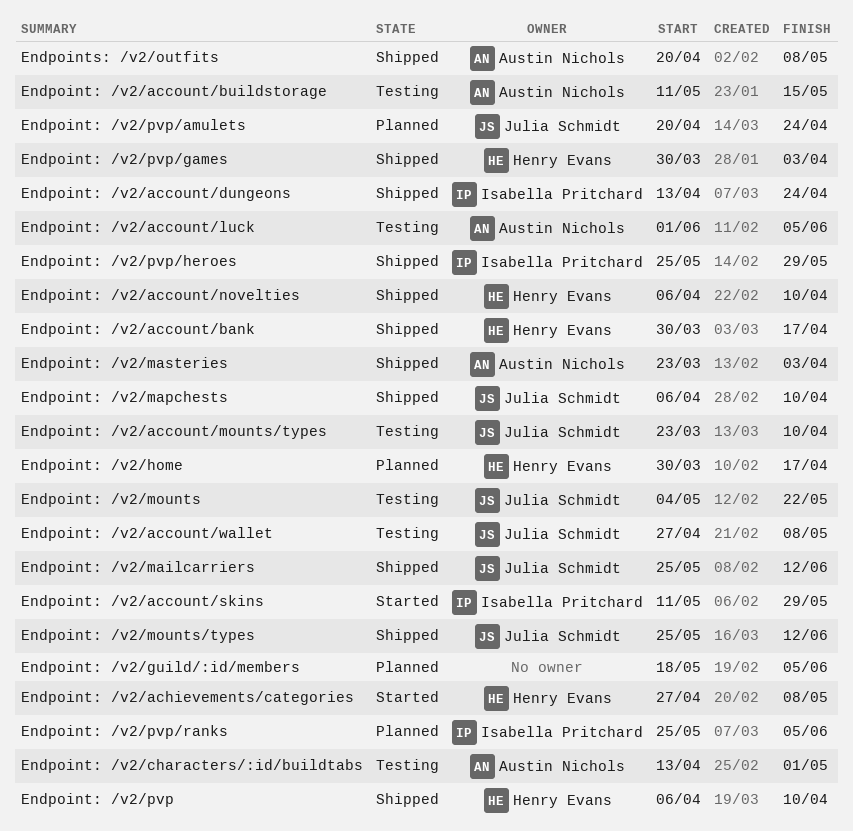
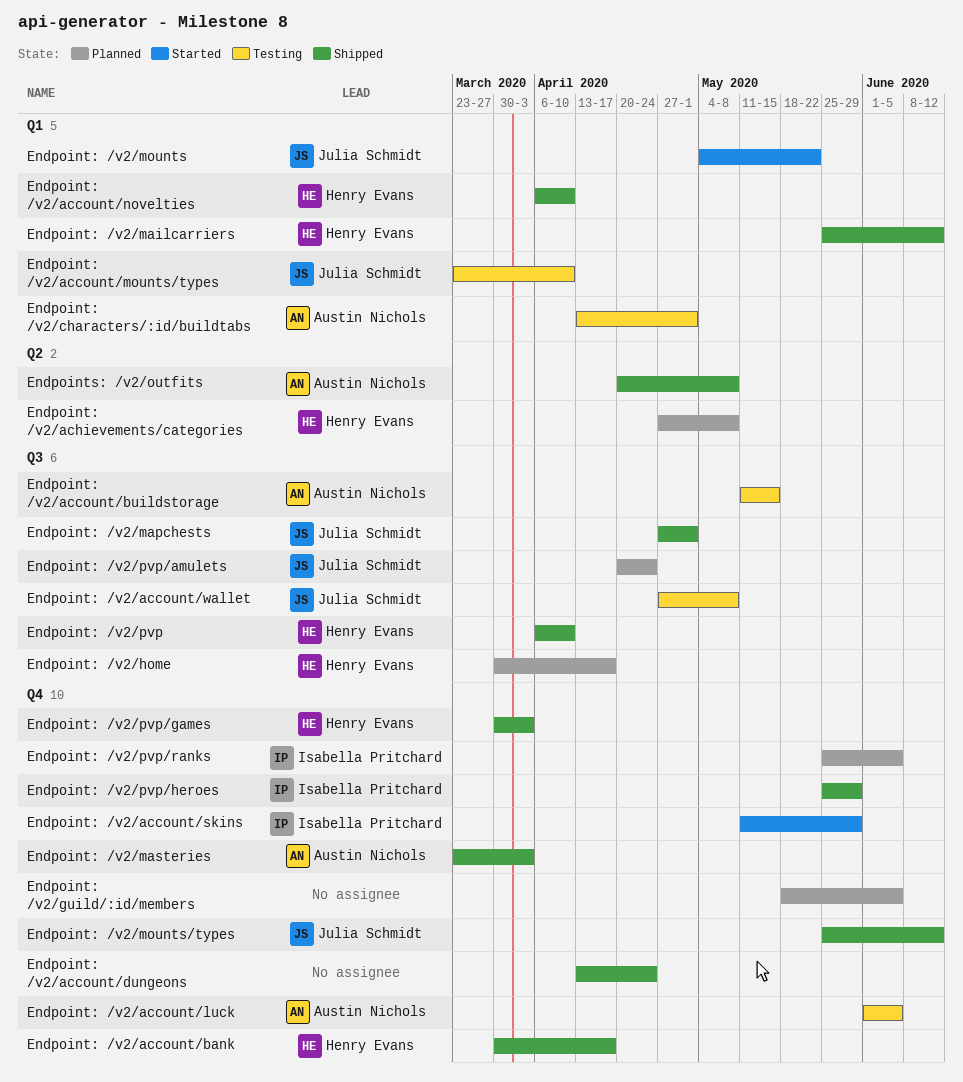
Endpoint: /v2/account/dungeons, owner: Isabella Pritchard -> none
Endpoint: /v2/achievements/categories, status: Started -> Planned
Endpoint: /v2/mailcarriers, owner: Julia Schmidt -> Henry Evans
Endpoint: /v2/mapchests, start: Apr 6 -> Apr 27
Endpoint: /v2/mapchests, due: Apr 10 -> May 1
Endpoint: /v2/mounts, status: Testing -> Started

